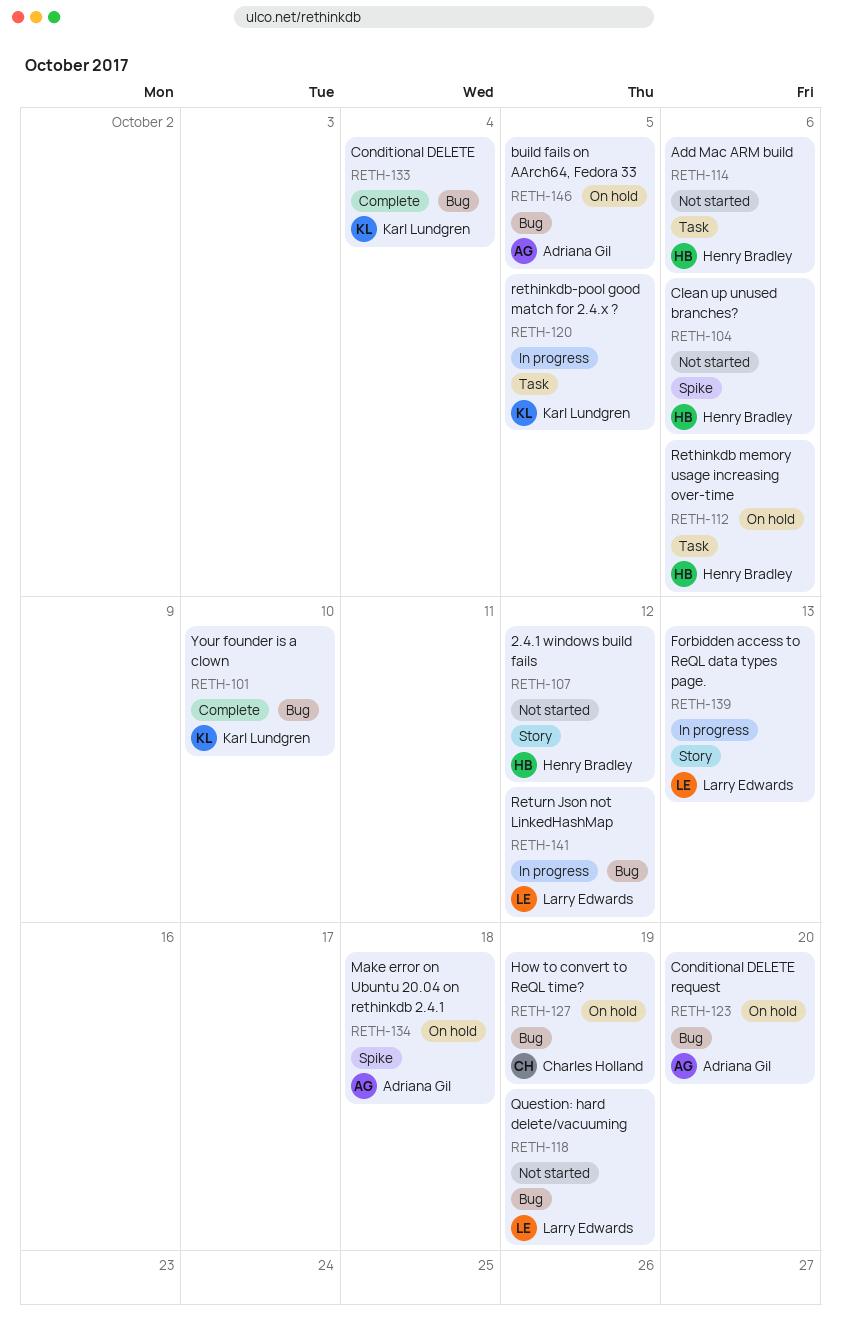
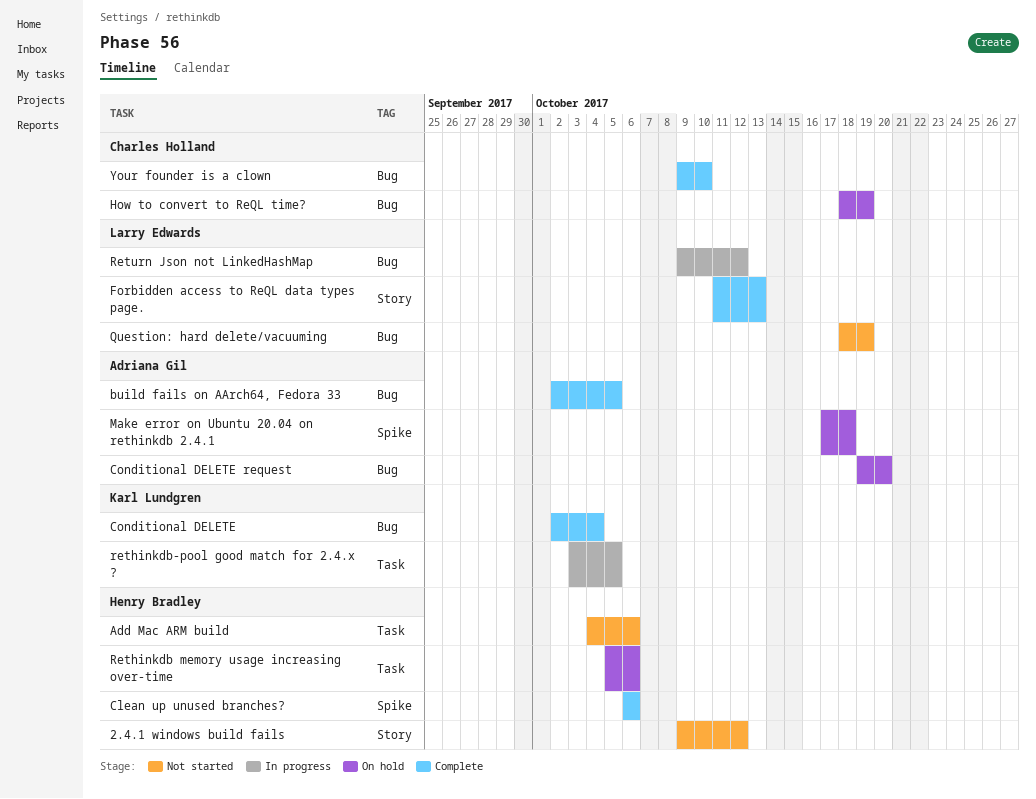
build fails on AArch64, Fedora 33, status: On hold -> Complete
Clean up unused branches?, status: Not started -> Complete
Forbidden access to ReQL data types page., status: In progress -> Complete
Your founder is a clown, owner: Karl Lundgren -> Charles Holland

